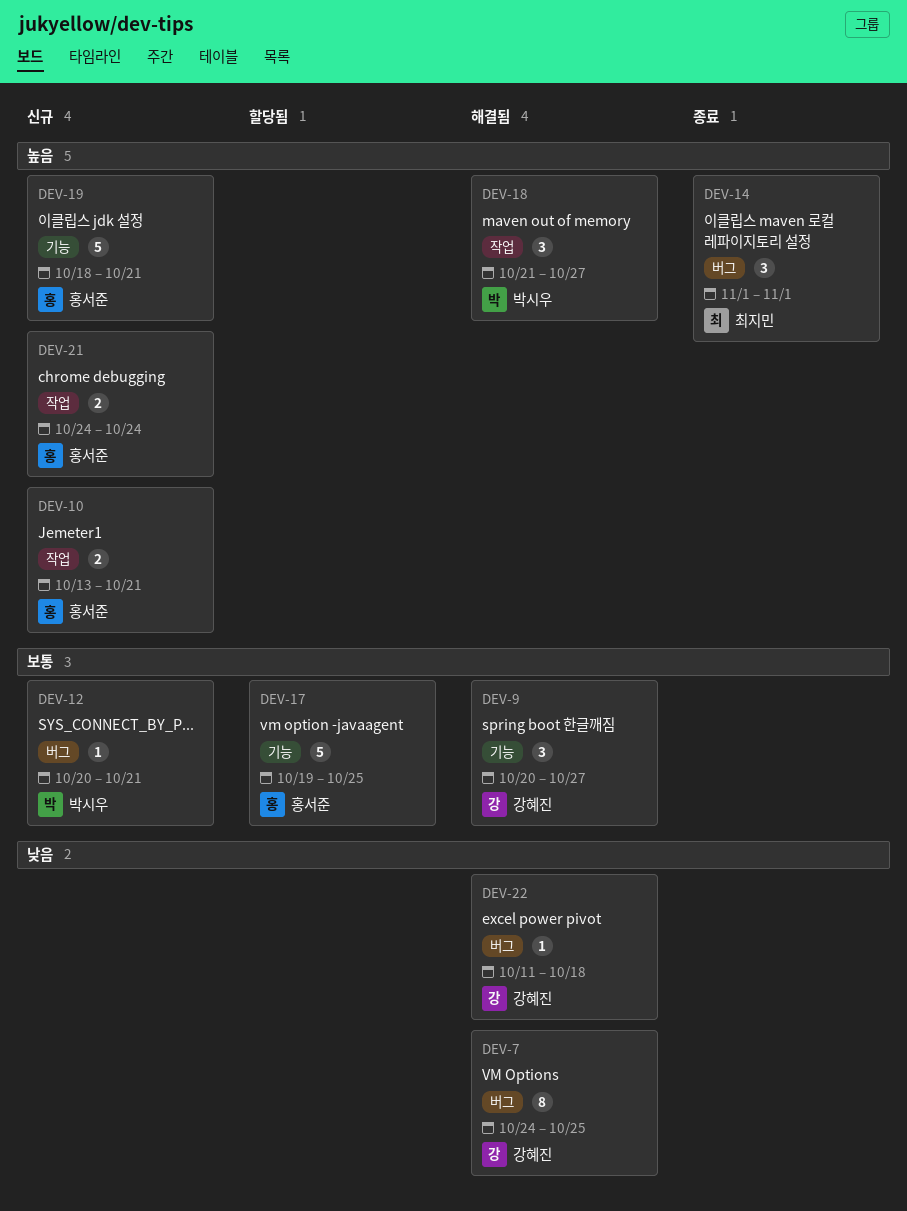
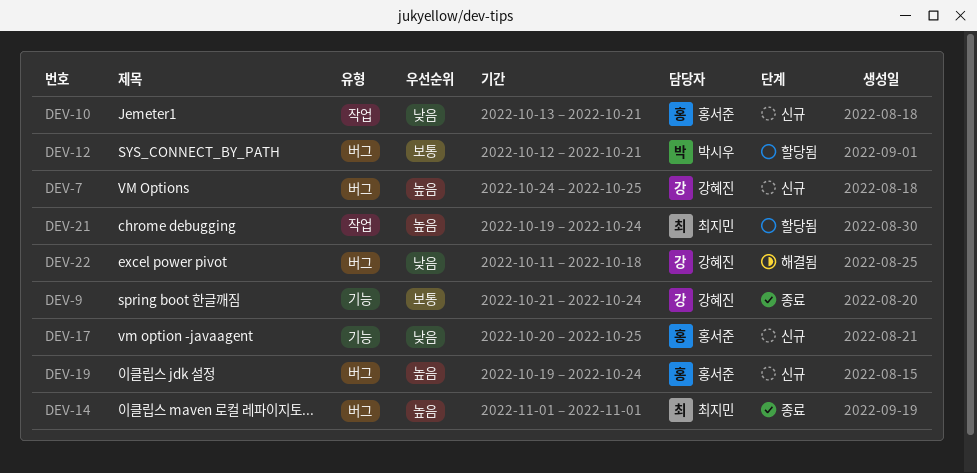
DEV-7, status: 해결됨 -> 신규
DEV-7, priority: 낮음 -> 높음
DEV-9, status: 해결됨 -> 종료
DEV-9, start: Oct 20 -> Oct 21
DEV-9, due: Oct 27 -> Oct 24
DEV-10, priority: 높음 -> 낮음
DEV-12, status: 신규 -> 할당됨
DEV-12, start: Oct 20 -> Oct 12
DEV-17, status: 할당됨 -> 신규
DEV-17, priority: 보통 -> 낮음
DEV-17, start: Oct 19 -> Oct 20
DEV-18: present -> none
DEV-19, label: 기능 -> 버그
DEV-19, start: Oct 18 -> Oct 19
DEV-19, due: Oct 21 -> Oct 24
DEV-21, status: 신규 -> 할당됨
DEV-21, owner: 홍서준 -> 최지민
DEV-21, start: Oct 24 -> Oct 19

